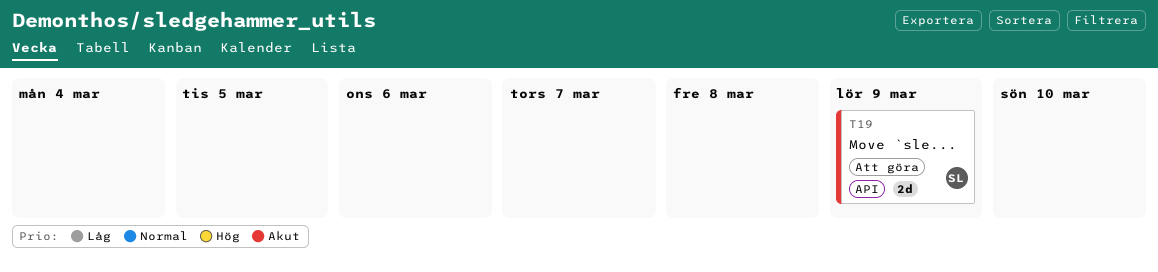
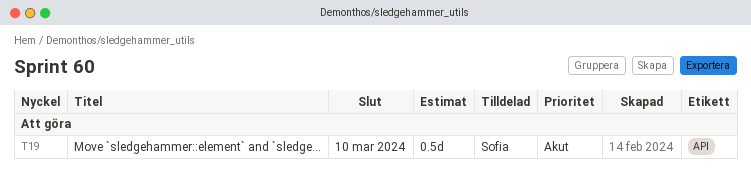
T19, estimate: 2d -> 0.5d
T19, due: Mar 9 -> Mar 10

